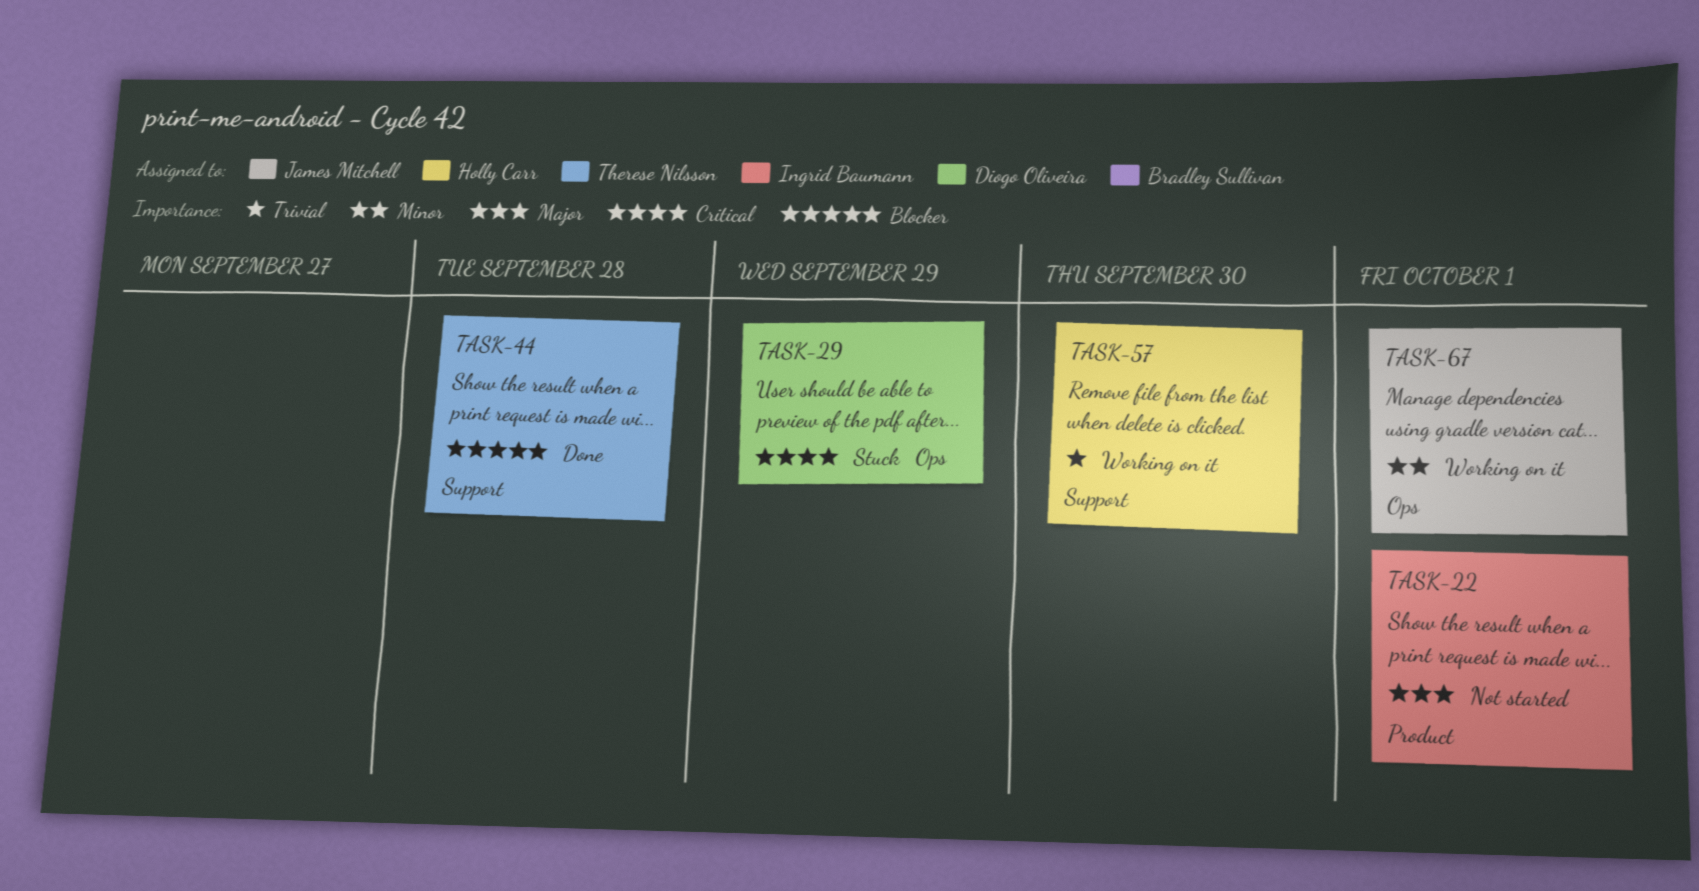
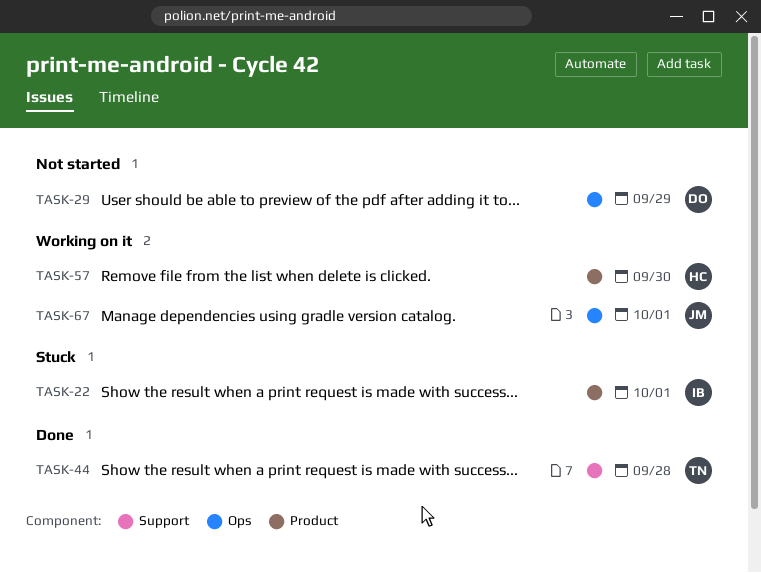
TASK-22, status: Not started -> Stuck
TASK-29, status: Stuck -> Not started
TASK-57, label: Support -> Product

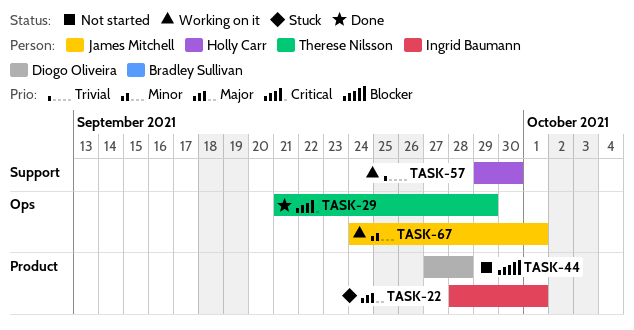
TASK-29, status: Not started -> Done
TASK-29, owner: Diogo Oliveira -> Therese Nilsson
TASK-44, status: Done -> Not started
TASK-44, owner: Therese Nilsson -> Diogo Oliveira
TASK-44, label: Support -> Product
TASK-57, label: Product -> Support

